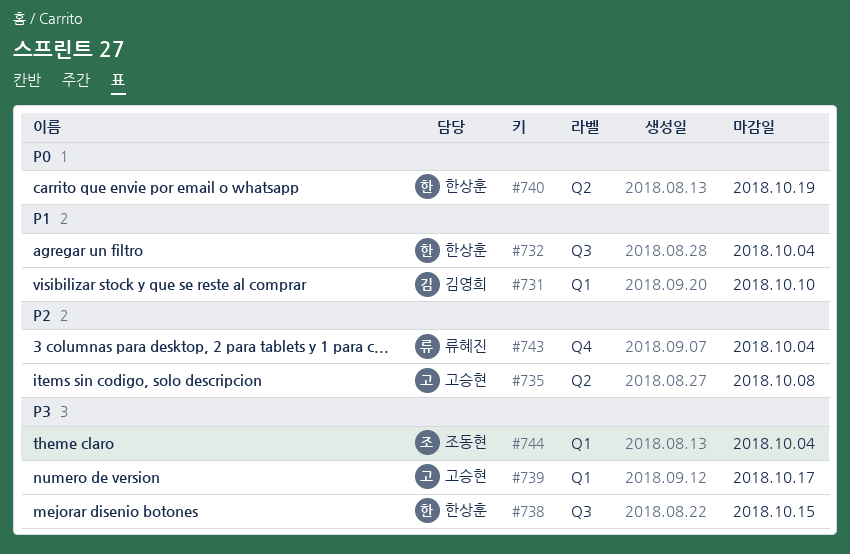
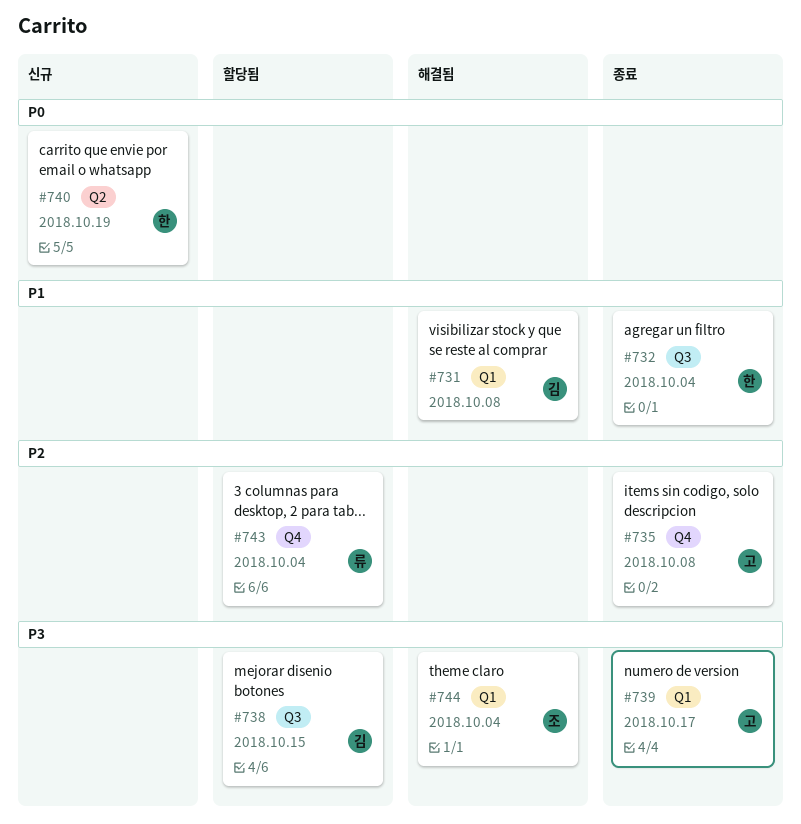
#731, due: Oct 10 -> Oct 8
#735, label: Q2 -> Q4
#738, owner: 한상훈 -> 김영희

